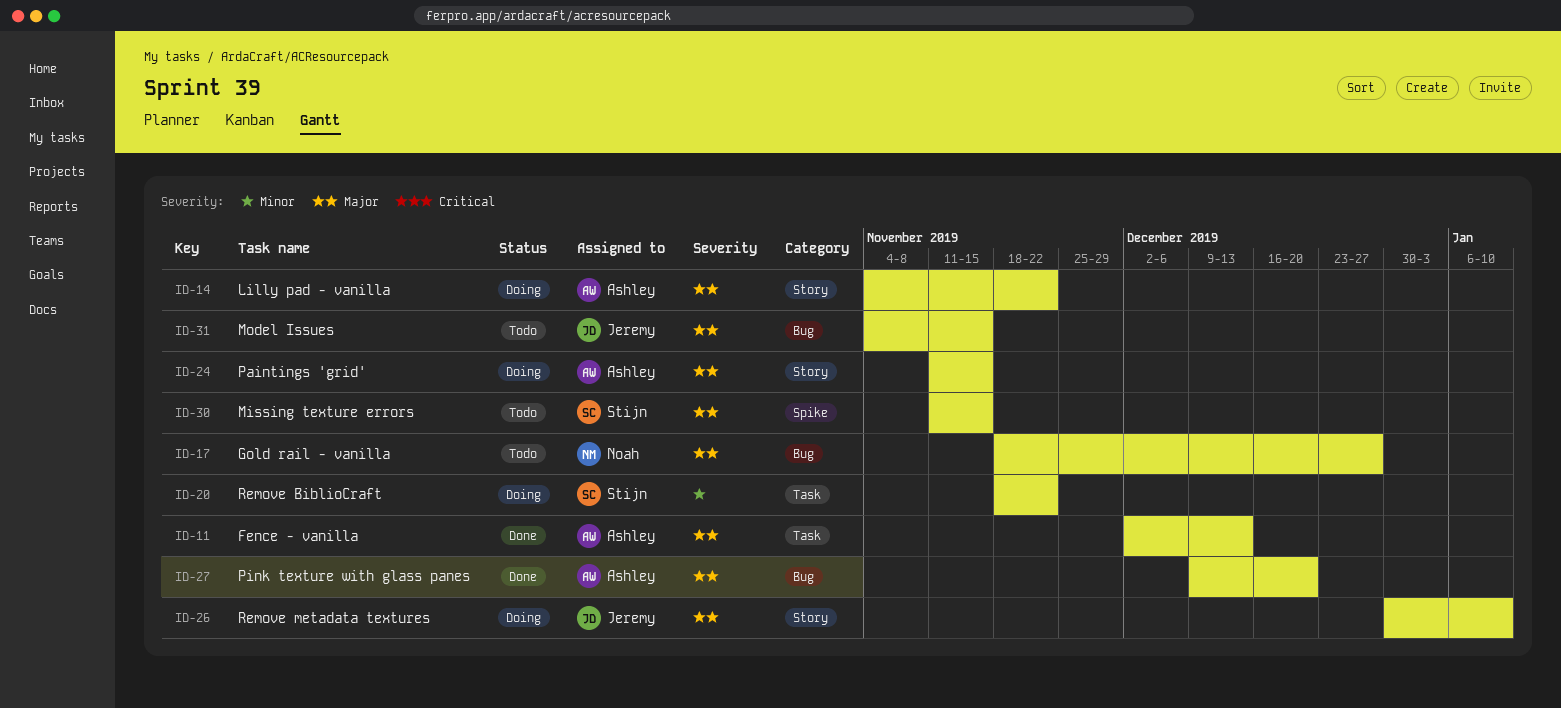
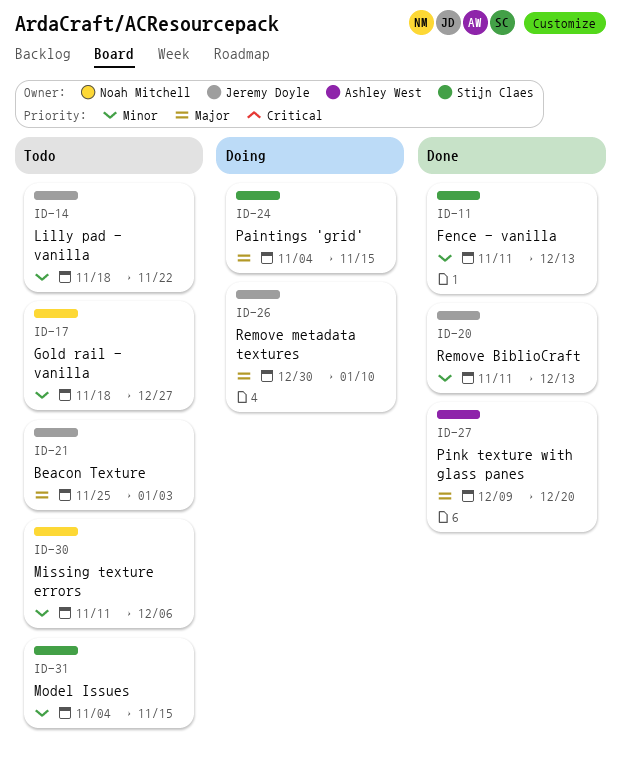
ID-11, owner: Ashley West -> Stijn Claes
ID-11, priority: Major -> Minor
ID-11, start: Dec 2 -> Nov 11
ID-14, status: Doing -> Todo
ID-14, owner: Ashley West -> Jeremy Doyle
ID-14, priority: Major -> Minor
ID-14, start: Nov 4 -> Nov 18
ID-17, priority: Major -> Minor
ID-20, status: Doing -> Done
ID-20, owner: Stijn Claes -> Jeremy Doyle
ID-20, start: Nov 18 -> Nov 11
ID-20, due: Nov 22 -> Dec 13
ID-21: none -> present
ID-24, owner: Ashley West -> Stijn Claes
ID-24, start: Nov 11 -> Nov 4
ID-30, owner: Stijn Claes -> Noah Mitchell
ID-30, priority: Major -> Minor
ID-30, due: Nov 15 -> Dec 6
ID-31, owner: Jeremy Doyle -> Stijn Claes
ID-31, priority: Major -> Minor

